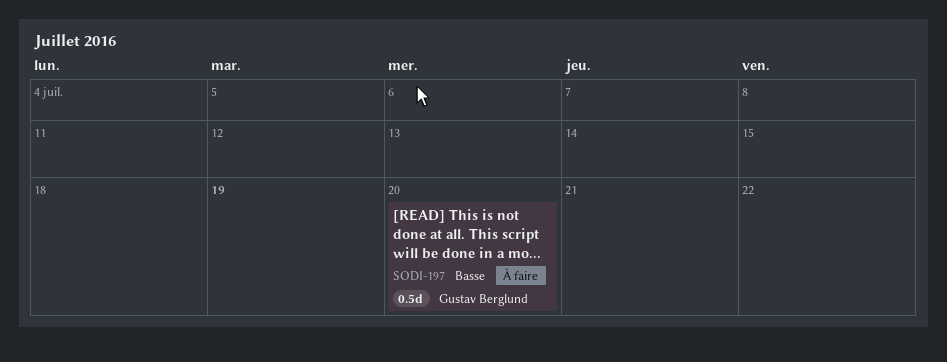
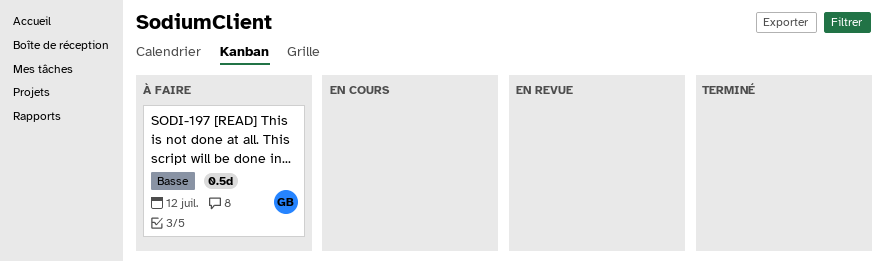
SODI-197, due: Jul 20 -> Jul 12

